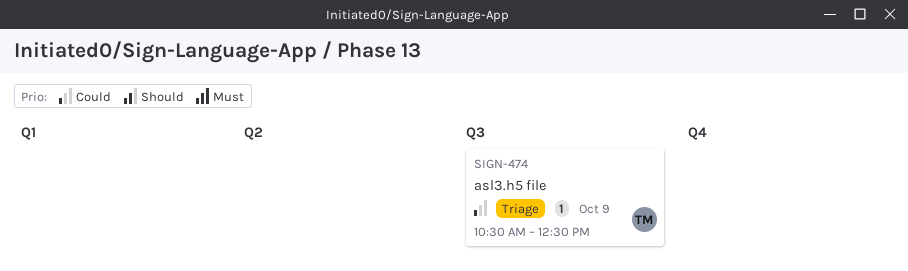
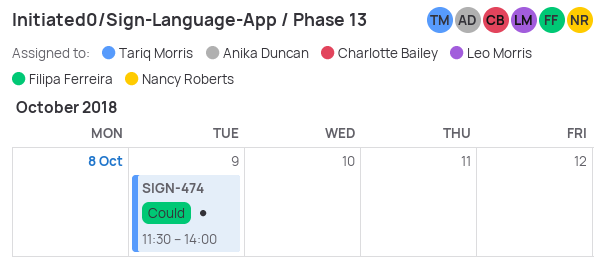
SIGN-474, begins: 10:30 -> 11:30
SIGN-474, ends: 12:30 -> 14:00

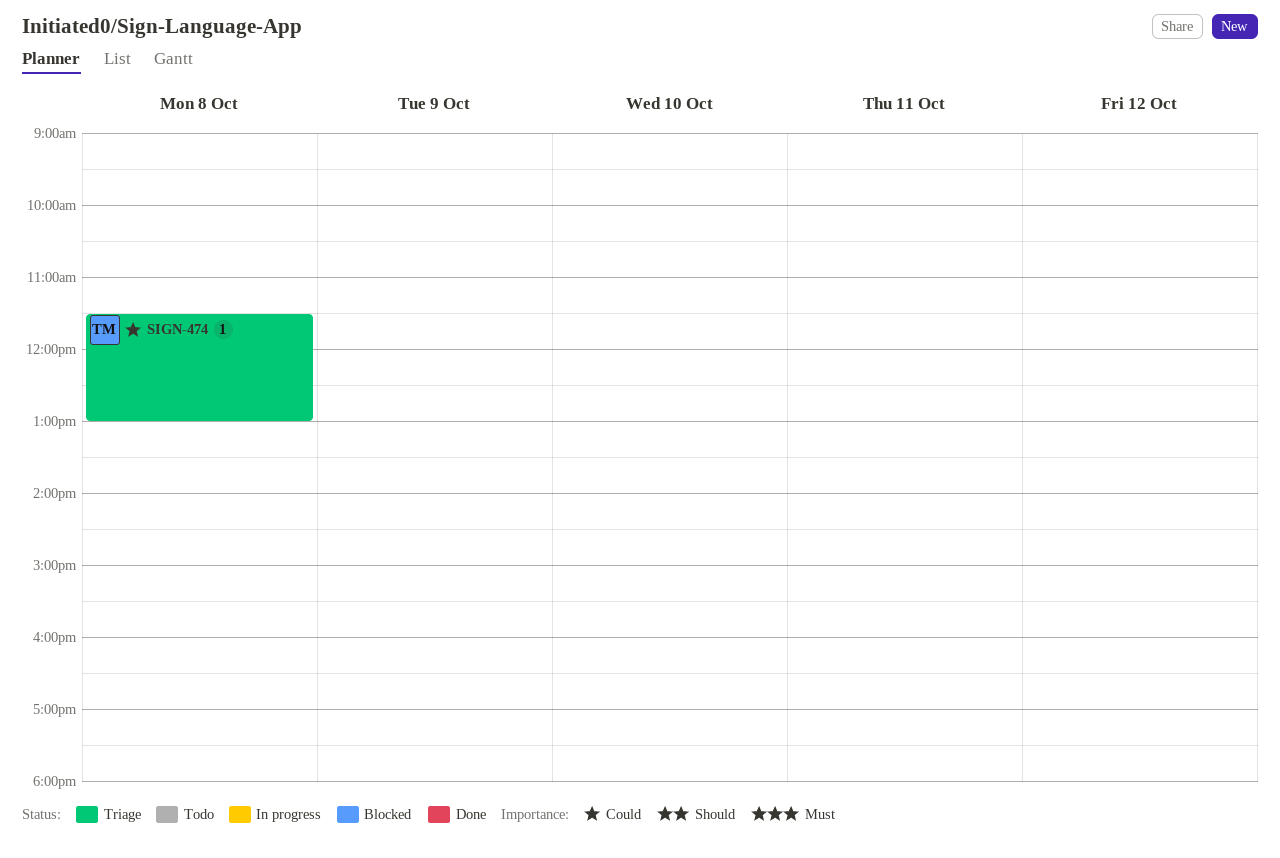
SIGN-474, day: Oct 9 -> Oct 8
SIGN-474, ends: 14:00 -> 13:00

